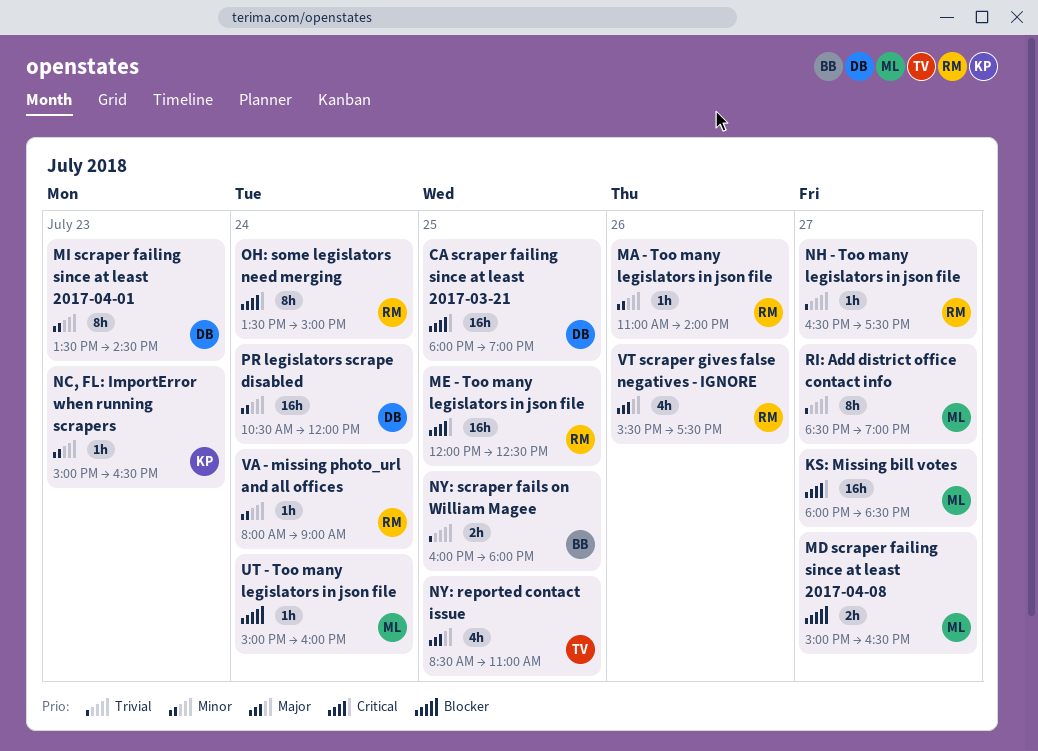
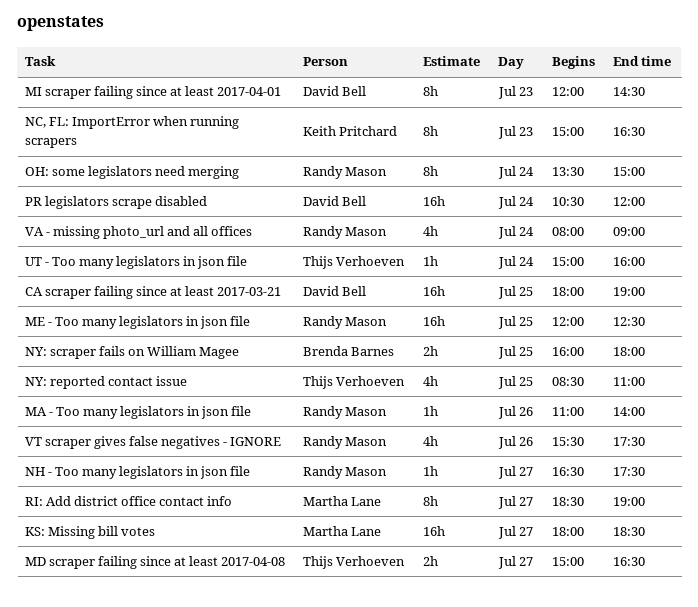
MD scraper failing since at least 2017-04-08, owner: Martha Lane -> Thijs Verhoeven
MI scraper failing since at least 2017-04-01, begins: 13:30 -> 12:00
NC, FL: ImportError when running scrapers, estimate: 1h -> 8h
UT - Too many legislators in json file, owner: Martha Lane -> Thijs Verhoeven
VA - missing photo_url and all offices, estimate: 1h -> 4h

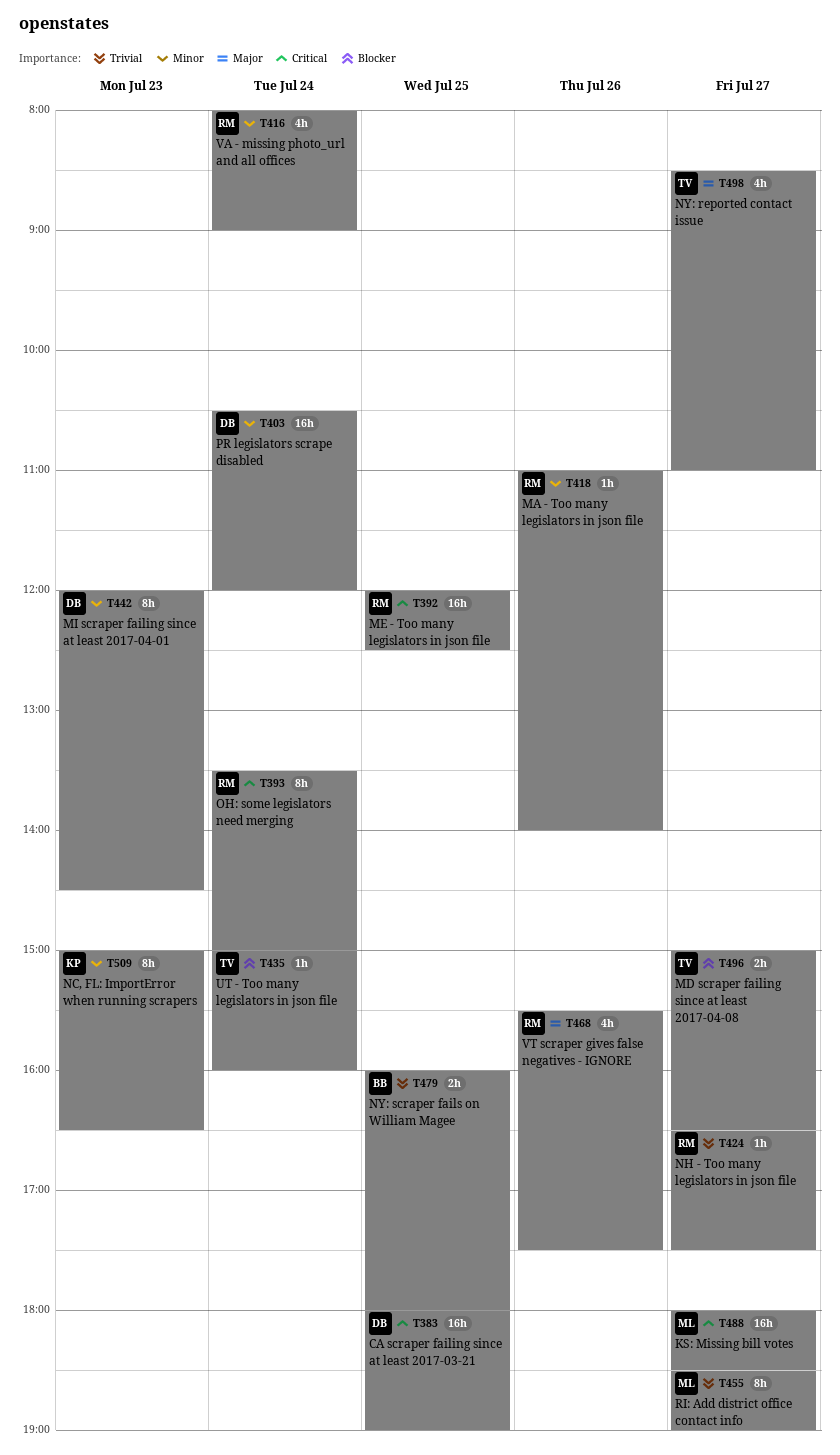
NY: reported contact issue, day: Jul 25 -> Jul 27

